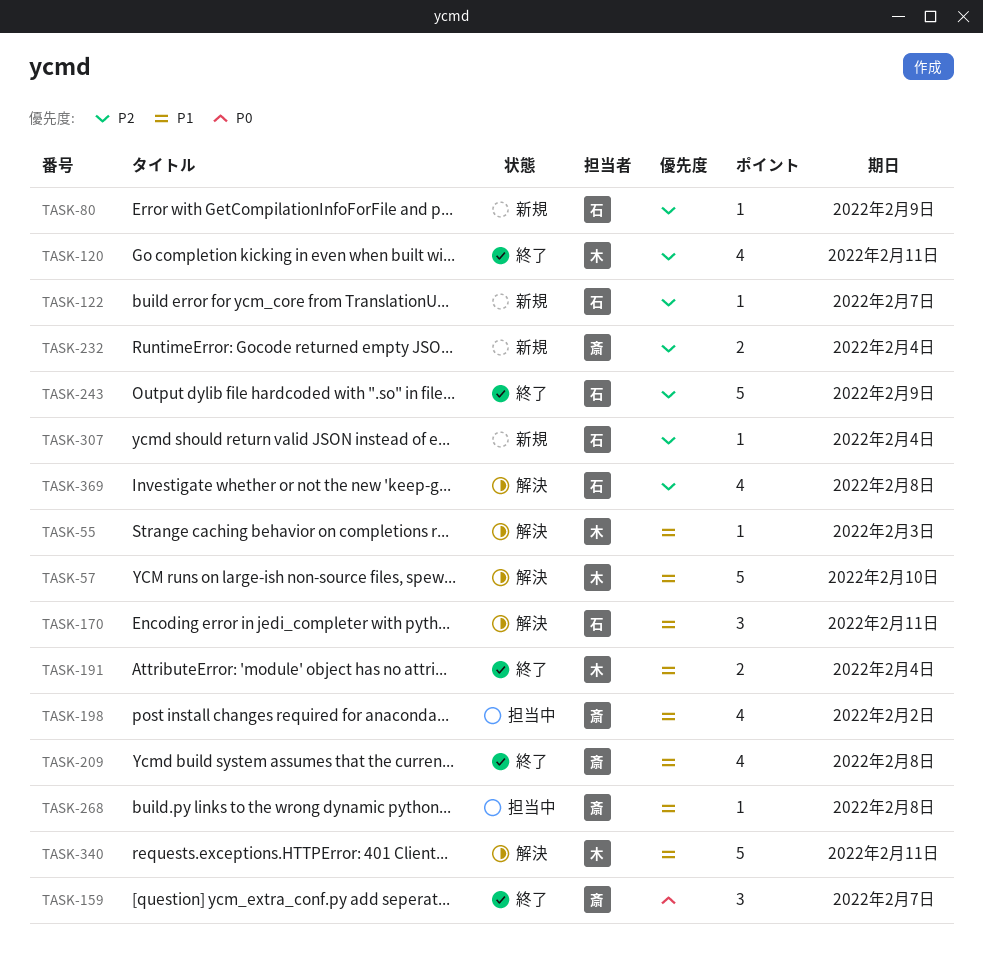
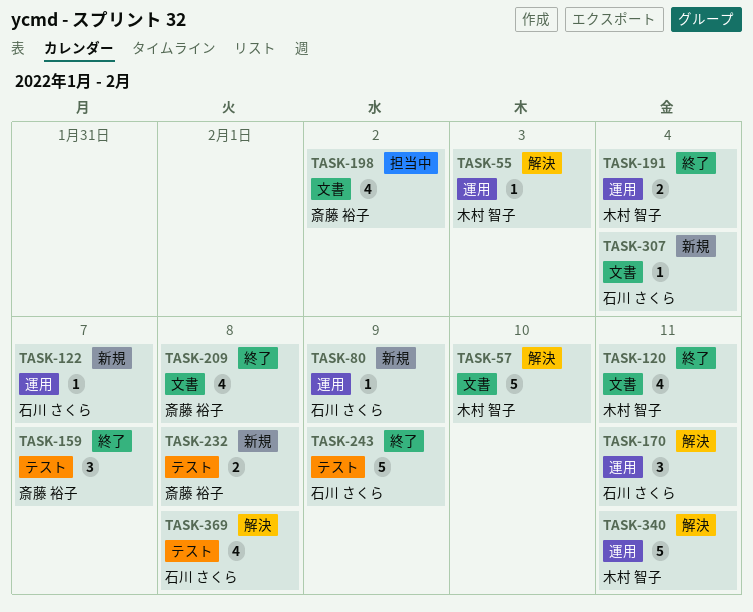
TASK-232, due: Feb 4 -> Feb 8
TASK-268: present -> none

